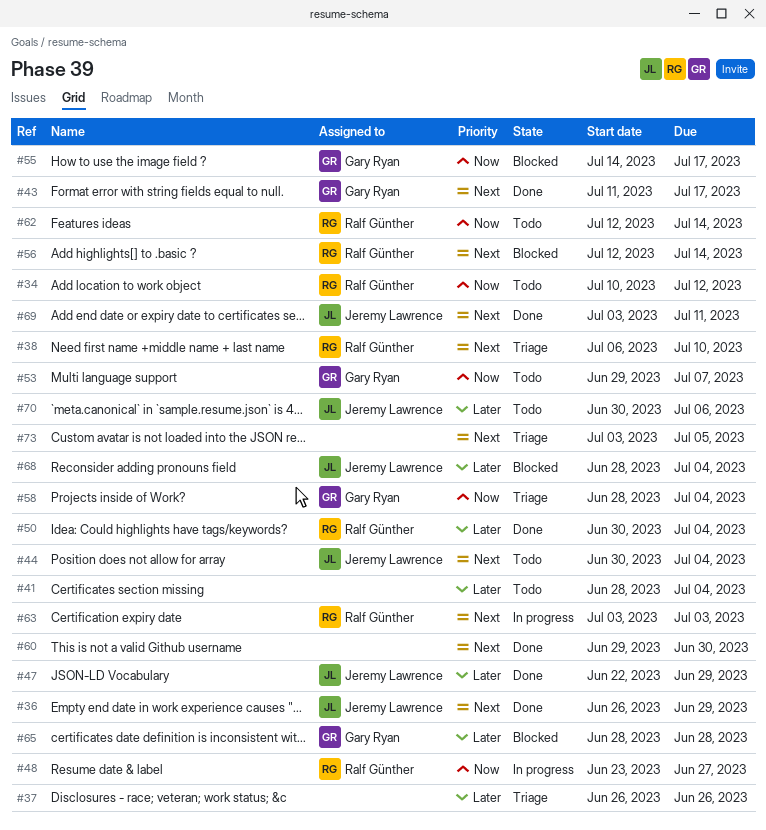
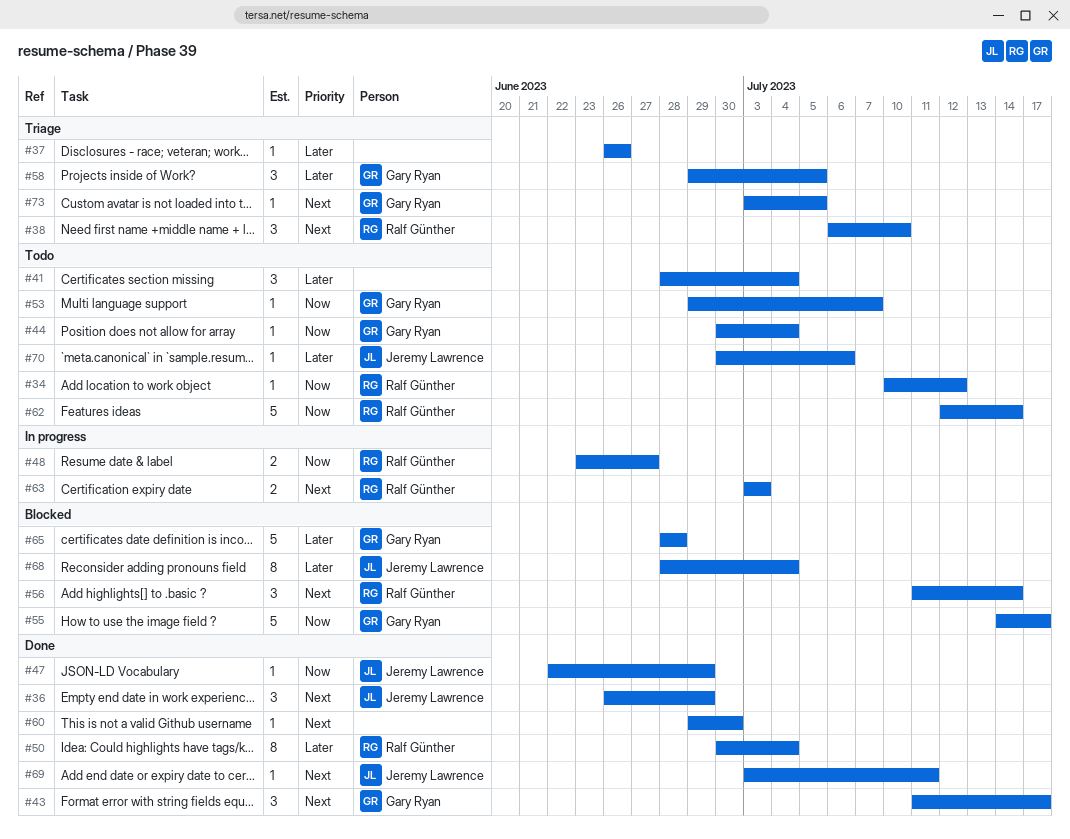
#44, owner: Jeremy Lawrence -> Gary Ryan
#44, priority: Next -> Now
#47, priority: Later -> Now
#56, start: Jul 12 -> Jul 11
#58, priority: Now -> Later
#58, start: Jun 28 -> Jun 29
#58, due: Jul 4 -> Jul 5
#73, owner: none -> Gary Ryan

